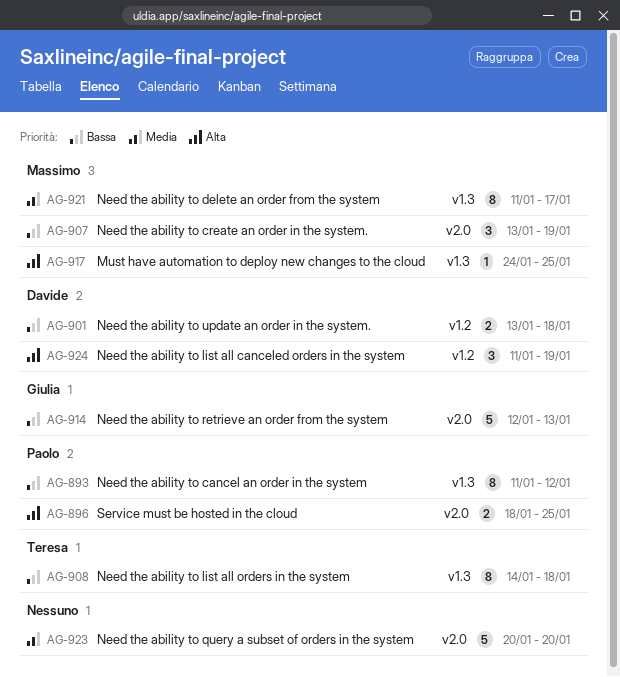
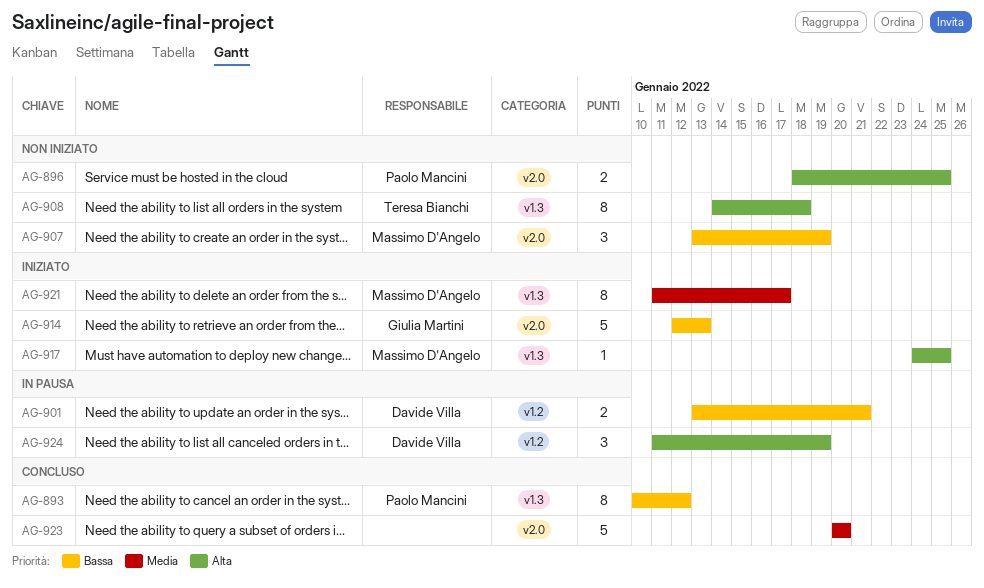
AG-893, start: Jan 11 -> Jan 10
AG-901, due: Jan 18 -> Jan 21
AG-908, priority: Bassa -> Alta

